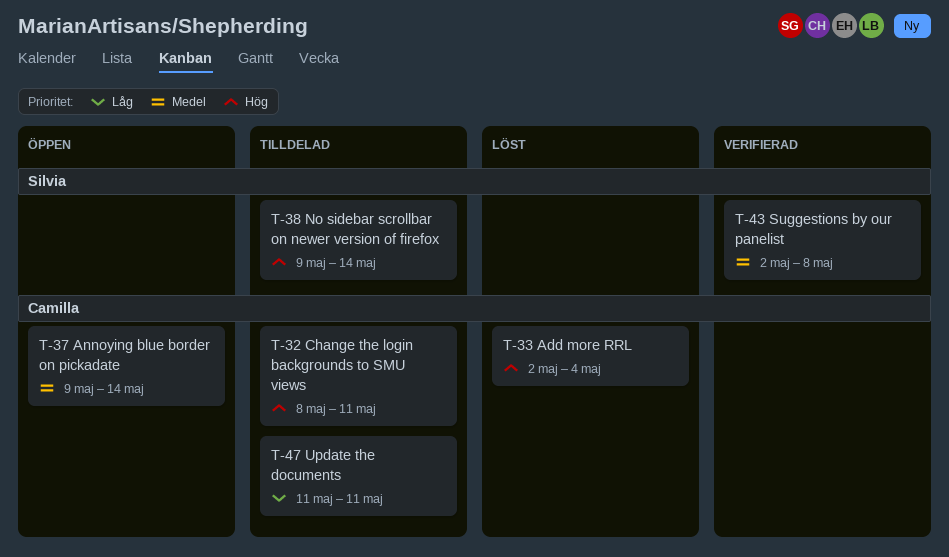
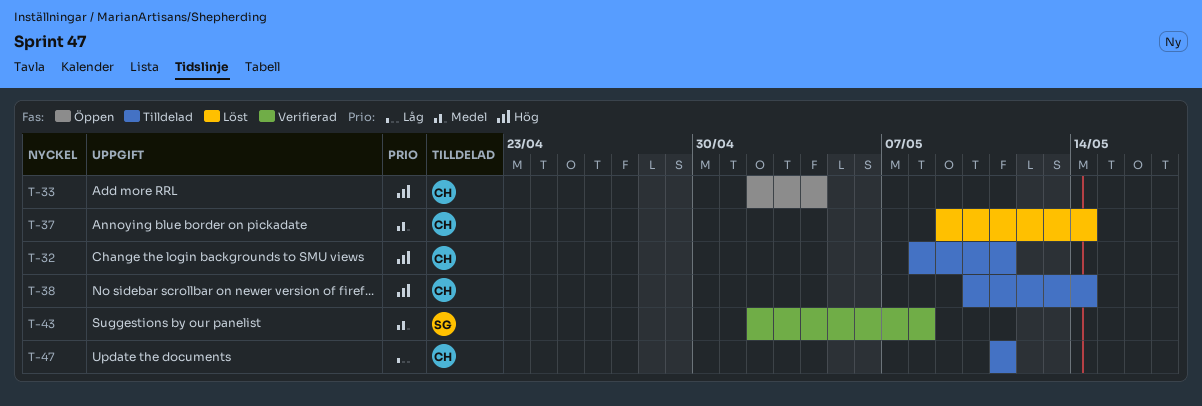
T-33, status: Löst -> Öppen
T-37, status: Öppen -> Löst
T-38, owner: Silvia -> Camilla
T-38, start: May 9 -> May 10

